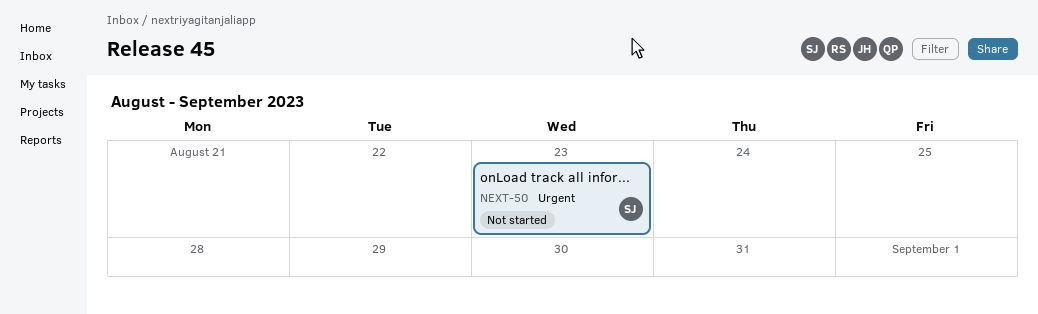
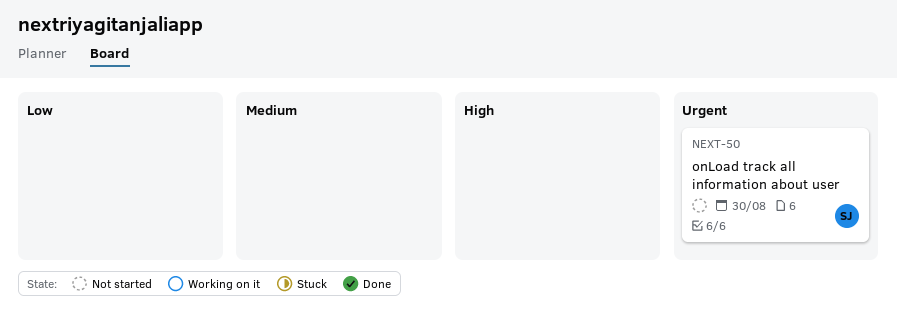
NEXT-50, due: Aug 23 -> Aug 30

